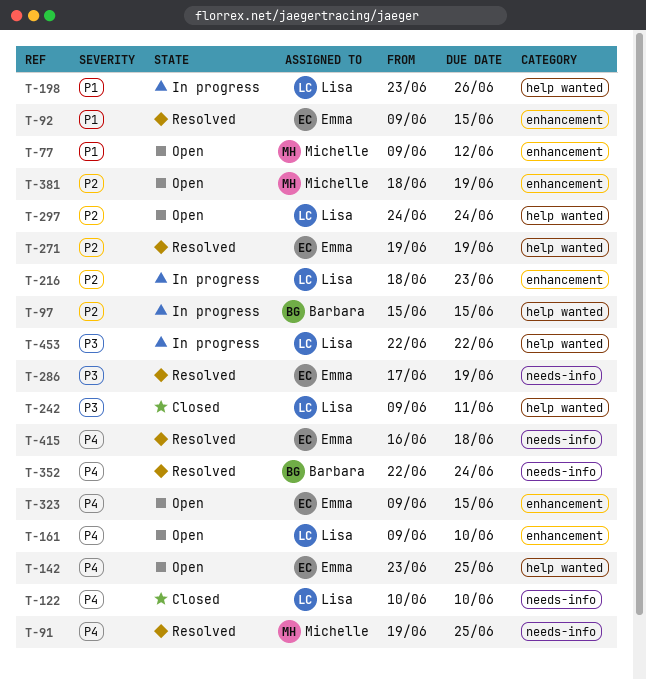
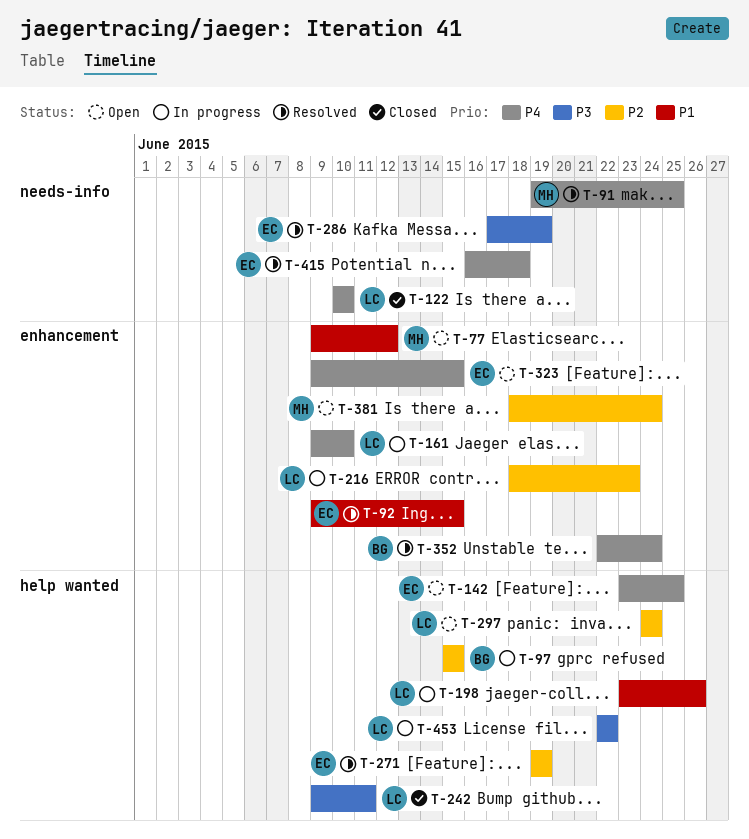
T-161, status: Open -> In progress
T-352, label: needs-info -> enhancement
T-381, due: Jun 19 -> Jun 24

